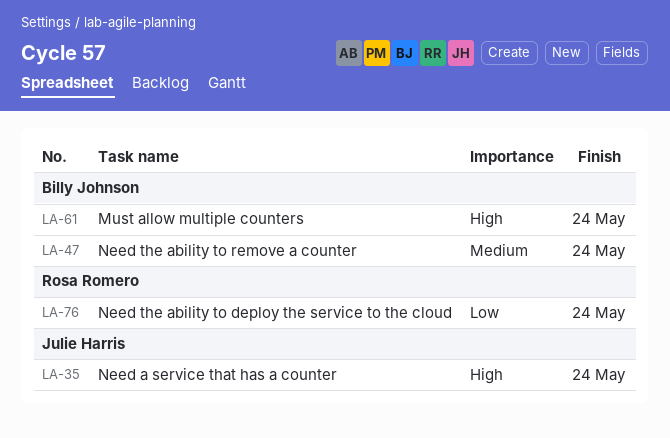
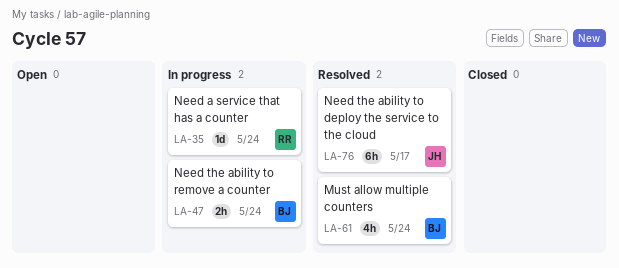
LA-35, owner: Julie Harris -> Rosa Romero
LA-76, owner: Rosa Romero -> Julie Harris
LA-76, due: May 24 -> May 17

